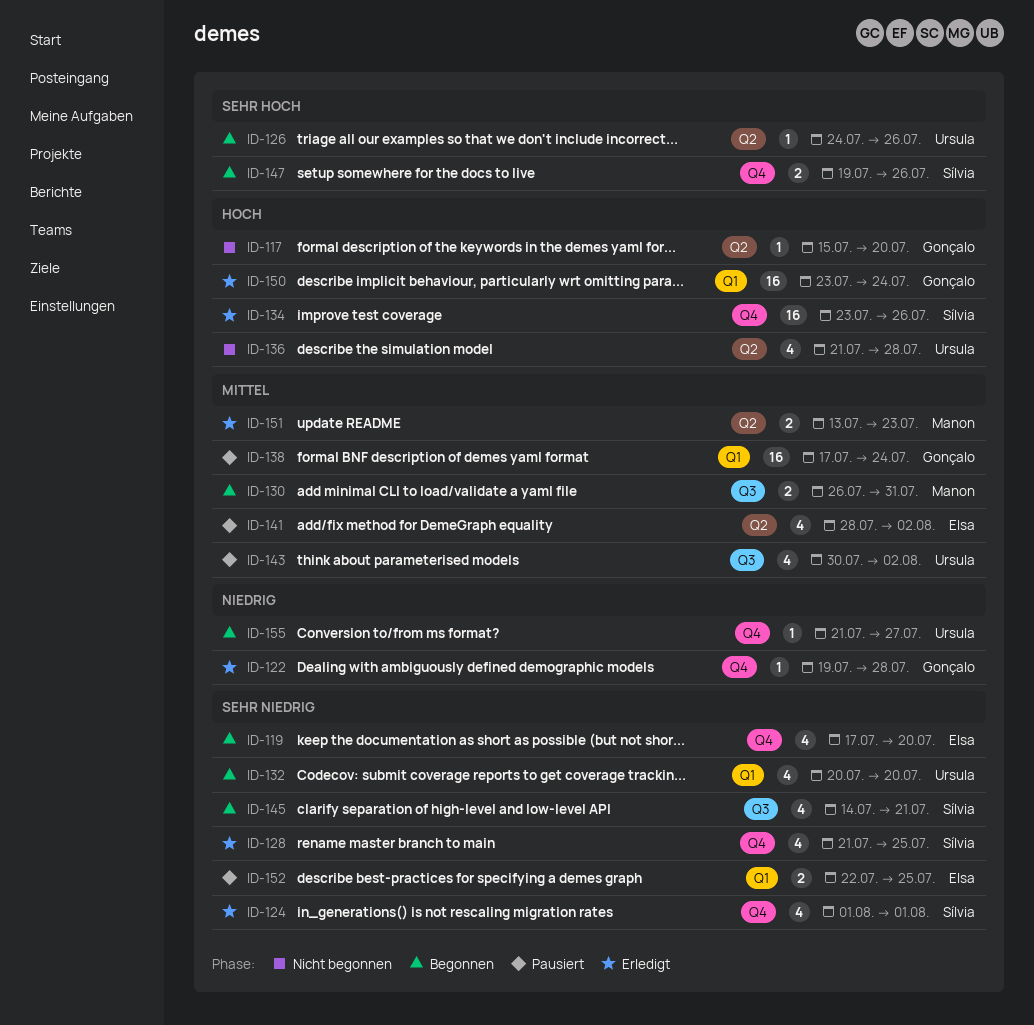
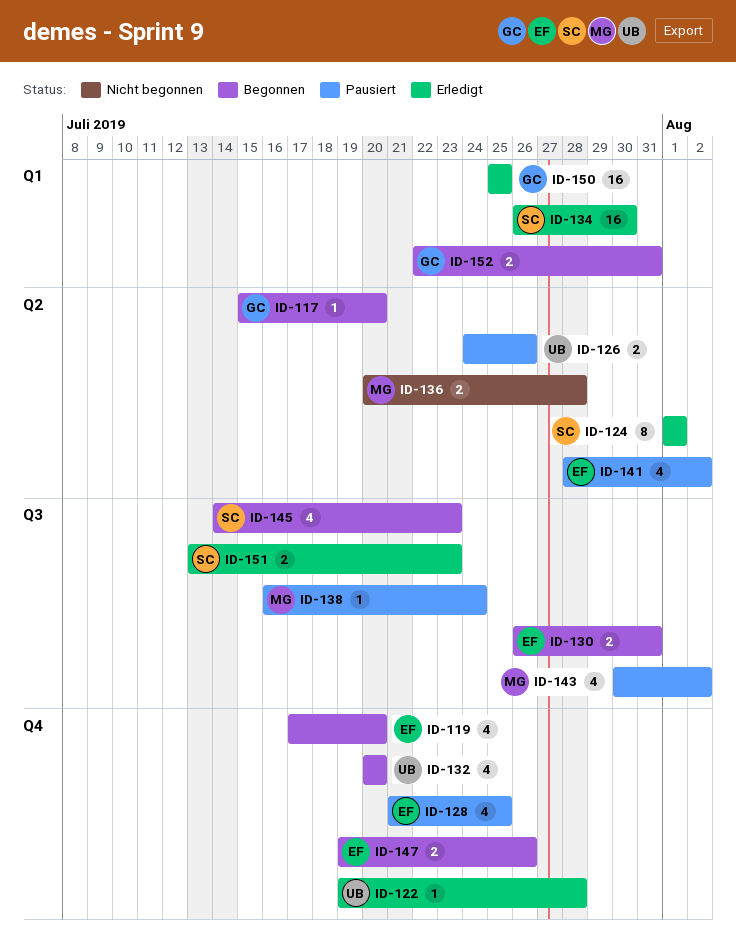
ID-117, status: Nicht begonnen -> Begonnen
ID-122, owner: Gonçalo -> Ursula
ID-124, label: Q4 -> Q2
ID-124, estimate: 4 -> 8
ID-126, status: Begonnen -> Pausiert
ID-126, estimate: 1 -> 2
ID-128, status: Erledigt -> Pausiert
ID-128, owner: Sílvia -> Elsa
ID-130, owner: Manon -> Elsa
ID-132, label: Q1 -> Q4
ID-134, label: Q4 -> Q1
ID-134, start: Jul 23 -> Jul 26
ID-134, due: Jul 26 -> Jul 30
ID-136, owner: Ursula -> Manon
ID-136, estimate: 4 -> 2
ID-136, start: Jul 21 -> Jul 20
ID-138, owner: Gonçalo -> Manon
ID-138, label: Q1 -> Q3
ID-138, estimate: 16 -> 1
ID-138, start: Jul 17 -> Jul 16
ID-143, owner: Ursula -> Manon
ID-145, due: Jul 21 -> Jul 23
ID-147, owner: Sílvia -> Elsa
ID-150, start: Jul 23 -> Jul 25
ID-150, due: Jul 24 -> Jul 25
ID-151, owner: Manon -> Sílvia
ID-151, label: Q2 -> Q3
ID-152, status: Pausiert -> Begonnen
ID-152, owner: Elsa -> Gonçalo
ID-152, due: Jul 25 -> Jul 31
ID-155: present -> none

